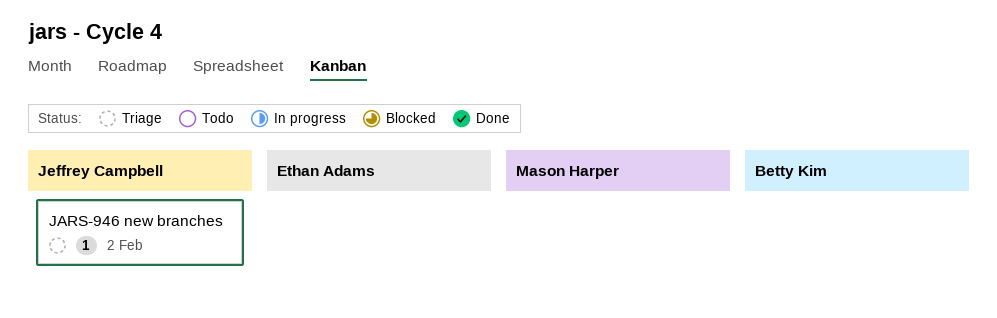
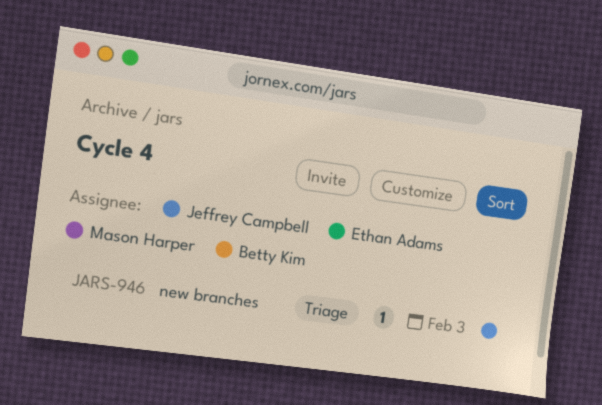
JARS-946, due: Feb 2 -> Feb 3

